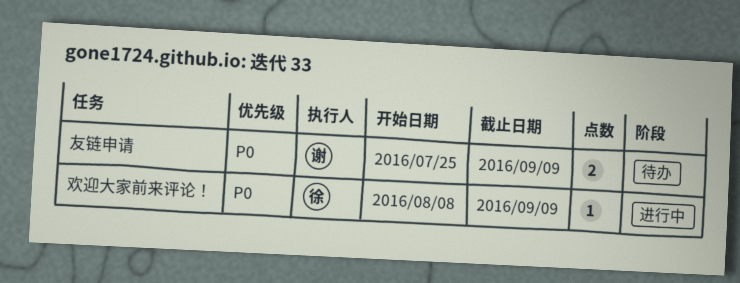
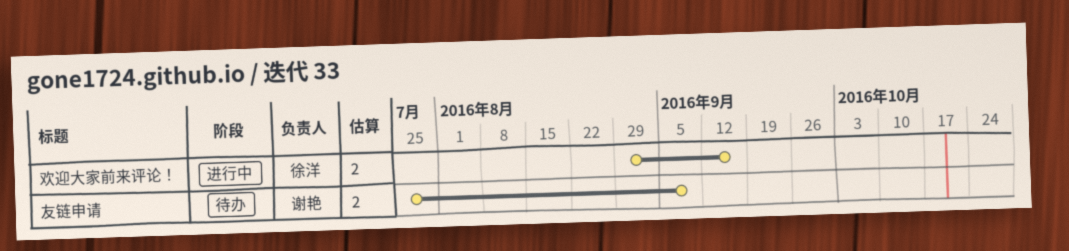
欢迎大家前来评论！, estimate: 1 -> 2
欢迎大家前来评论！, start: Aug 8 -> Aug 29
欢迎大家前来评论！, due: Sep 9 -> Sep 16

